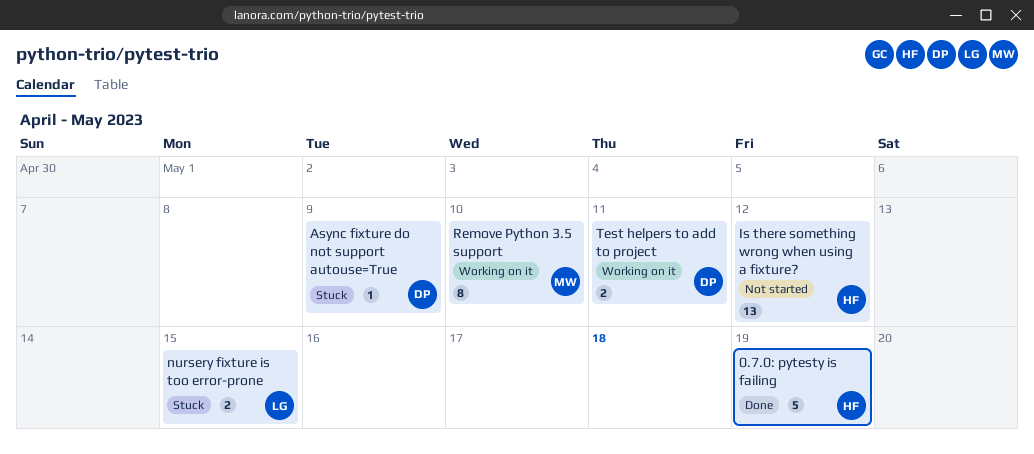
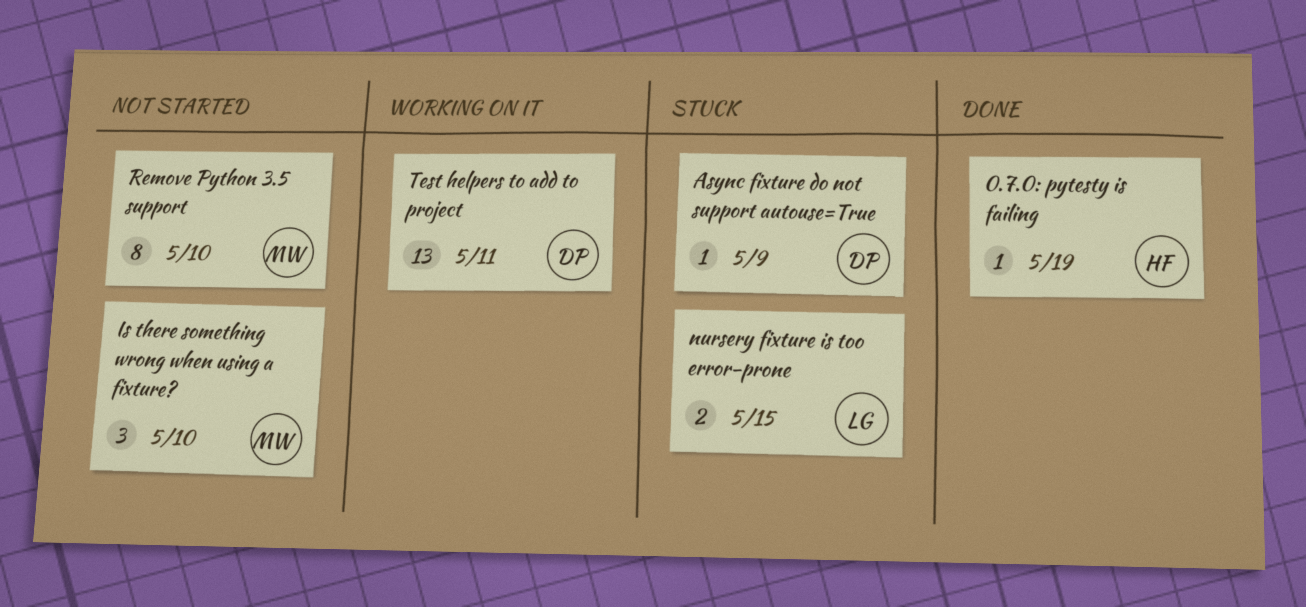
0.7.0: pytesty is failing, estimate: 5 -> 1
Is there something wrong when using a fixture?, owner: HF -> MW
Is there something wrong when using a fixture?, estimate: 13 -> 3
Is there something wrong when using a fixture?, due: May 12 -> May 10
Remove Python 3.5 support, status: Working on it -> Not started
Test helpers to add to project, estimate: 2 -> 13

